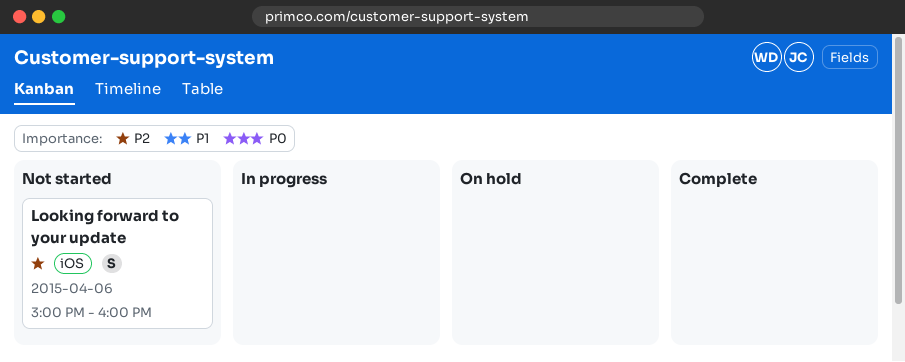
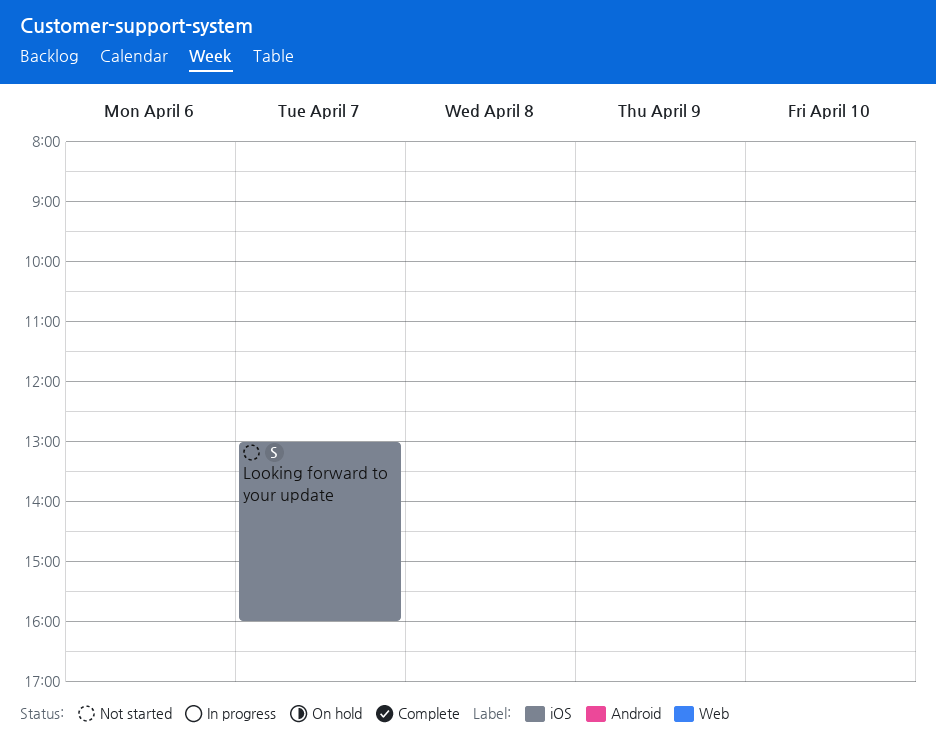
Looking forward to your update, day: Apr 6 -> Apr 7
Looking forward to your update, begins: 15:00 -> 13:00

